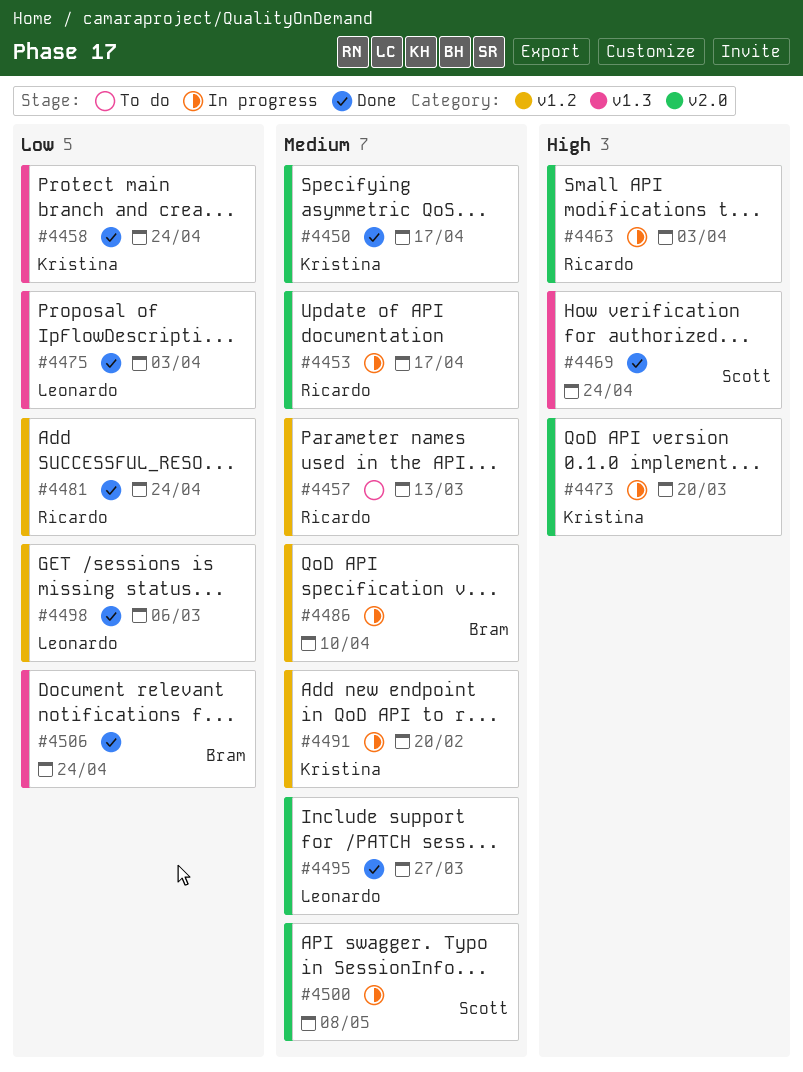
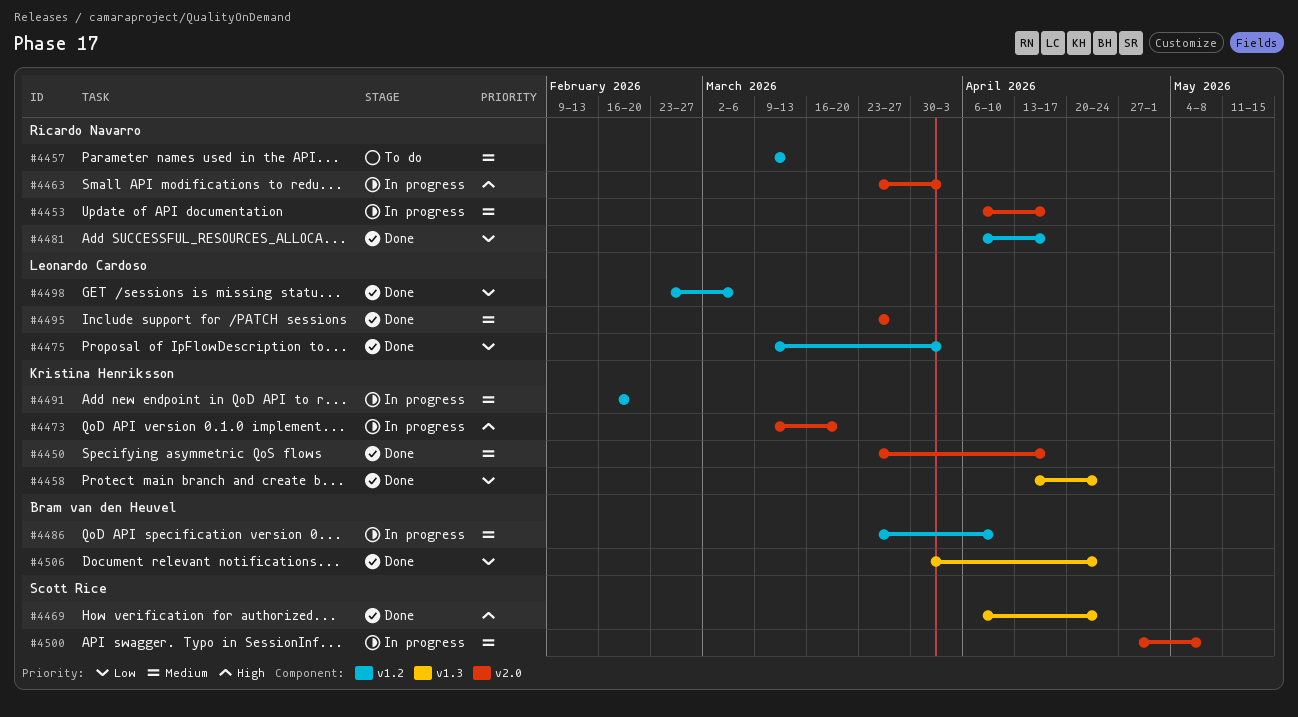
#4475, label: v1.3 -> v1.2
#4481, due: Apr 24 -> Apr 17

